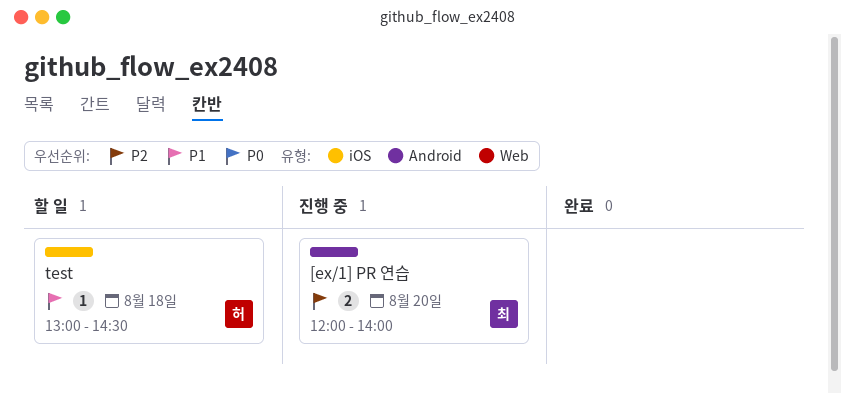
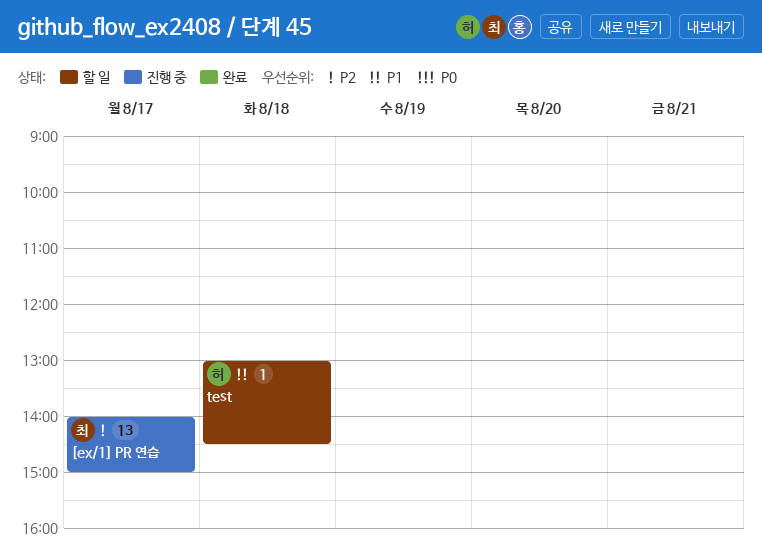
[ex/1] PR 연습, estimate: 2 -> 13
[ex/1] PR 연습, day: Aug 20 -> Aug 17
[ex/1] PR 연습, begins: 12:00 -> 14:00
[ex/1] PR 연습, ends: 14:00 -> 15:00

